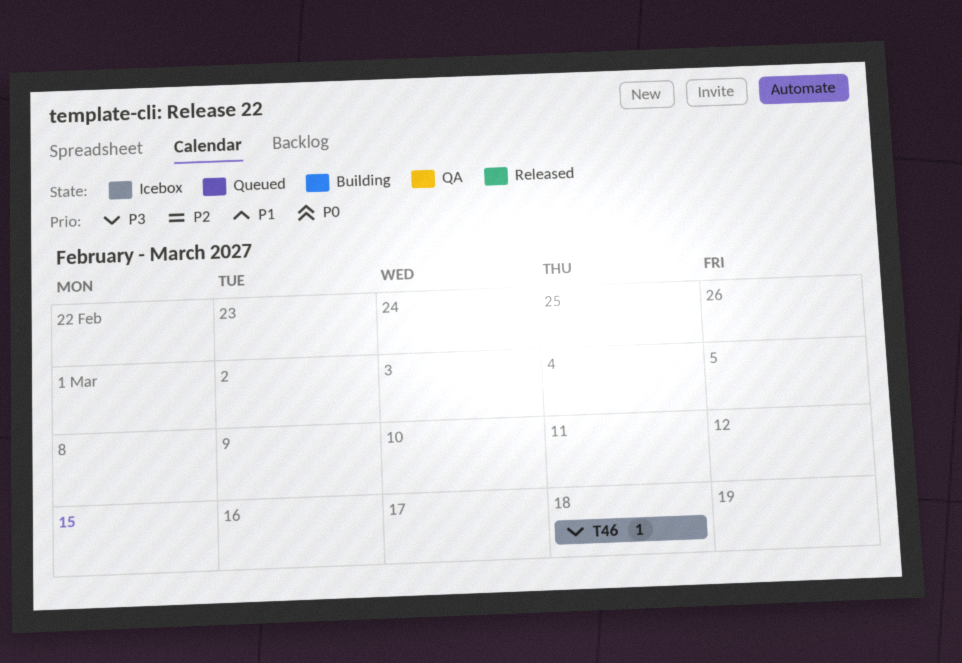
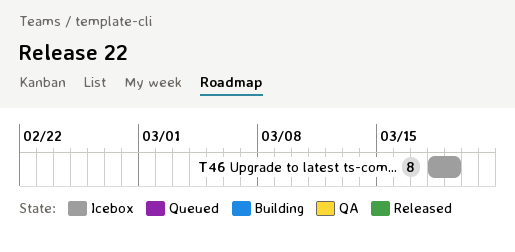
T46, estimate: 1 -> 8
T46, due: Mar 18 -> Mar 19

